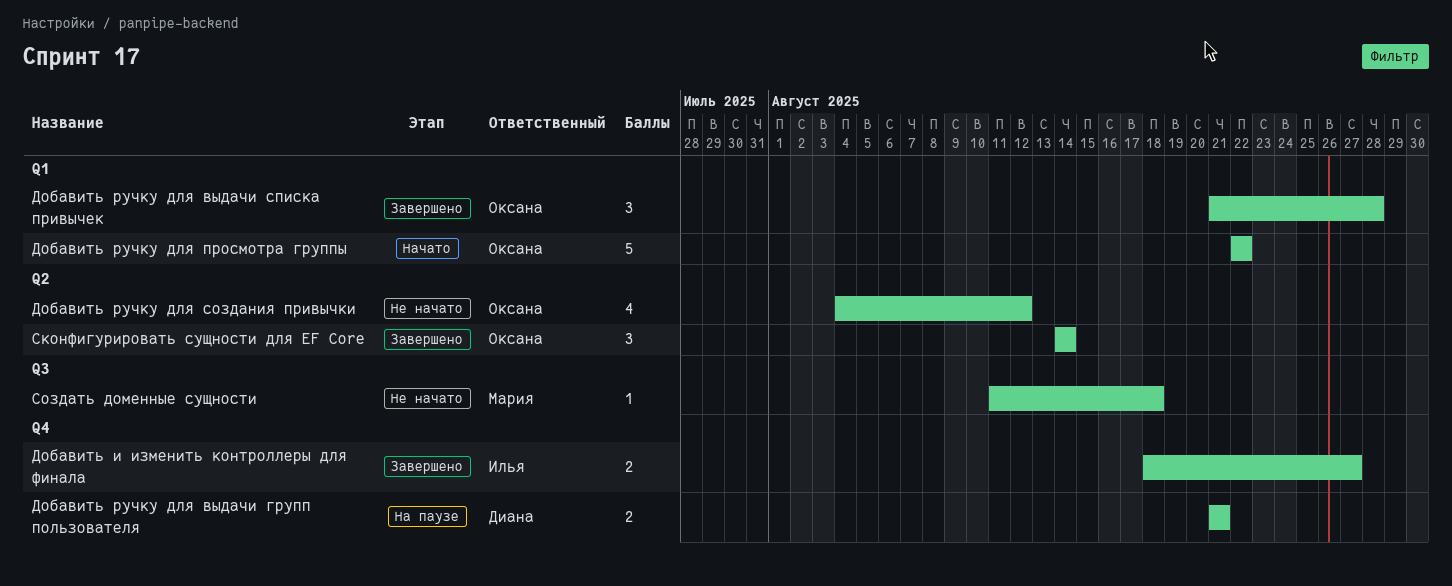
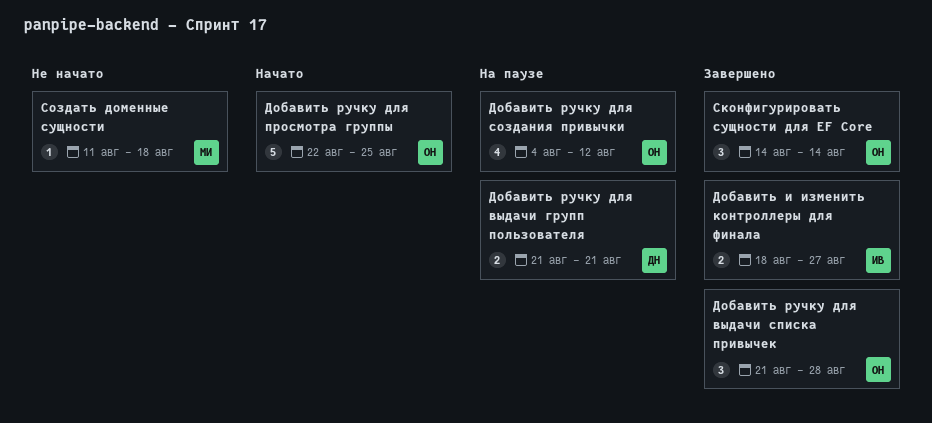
Добавить ручку для просмотра группы, due: Aug 22 -> Aug 25
Добавить ручку для создания привычки, status: Не начато -> На паузе

